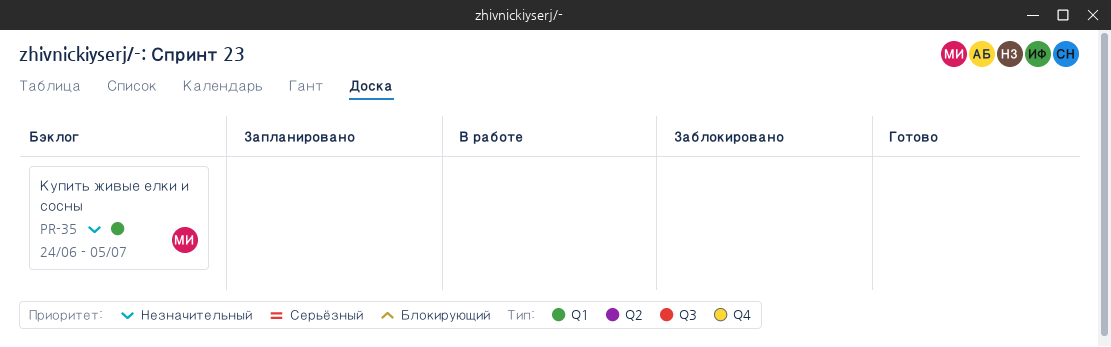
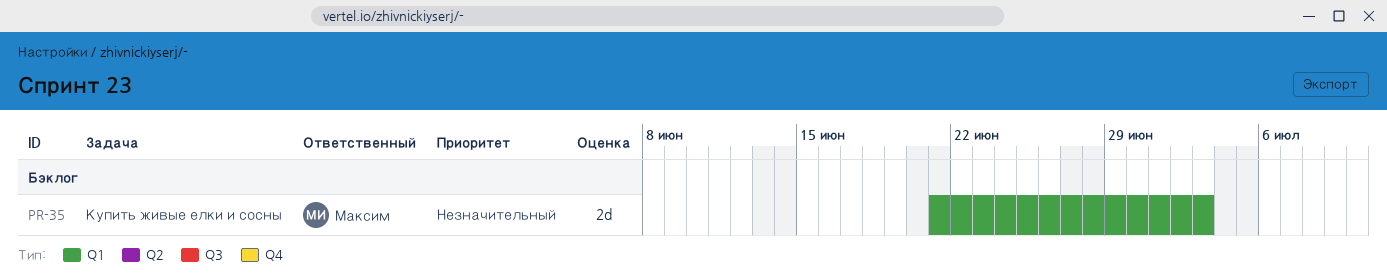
PR-35, start: Jun 24 -> Jun 21
PR-35, due: Jul 5 -> Jul 3

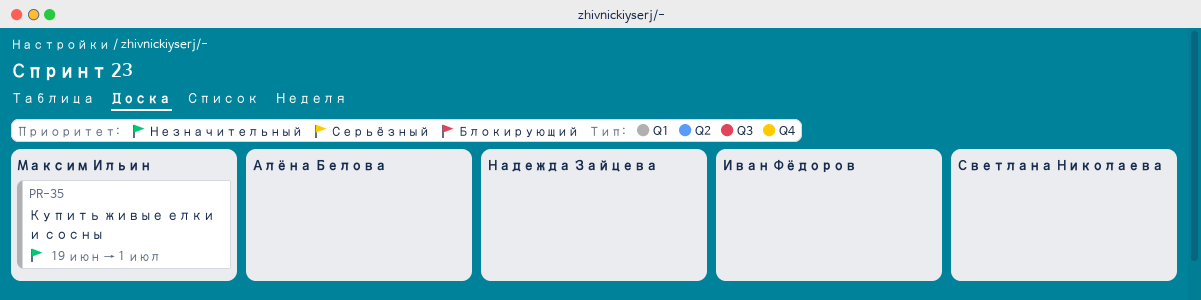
PR-35, start: Jun 21 -> Jun 19
PR-35, due: Jul 3 -> Jul 1

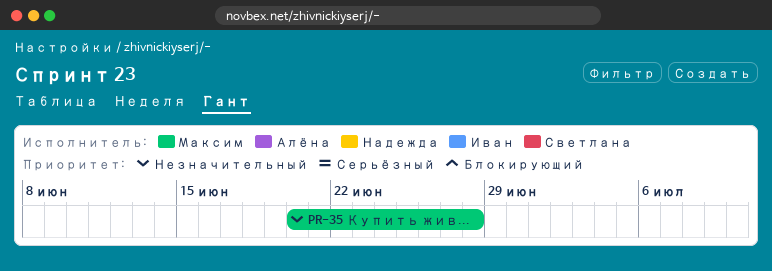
PR-35, start: Jun 19 -> Jun 20
PR-35, due: Jul 1 -> Jun 28

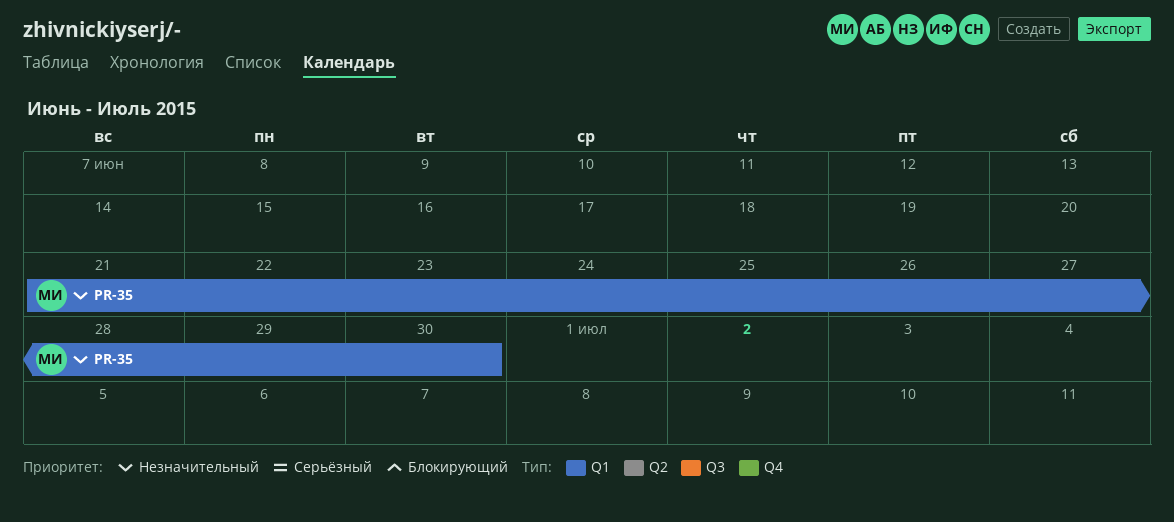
PR-35, start: Jun 20 -> Jun 21
PR-35, due: Jun 28 -> Jun 30

